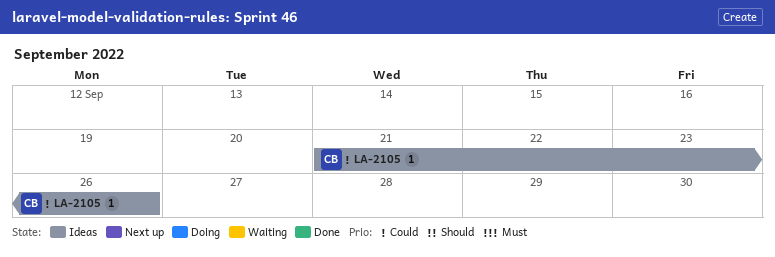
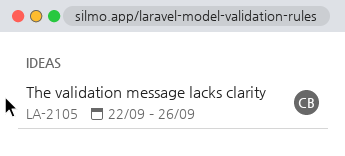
LA-2105, start: Sep 21 -> Sep 22

